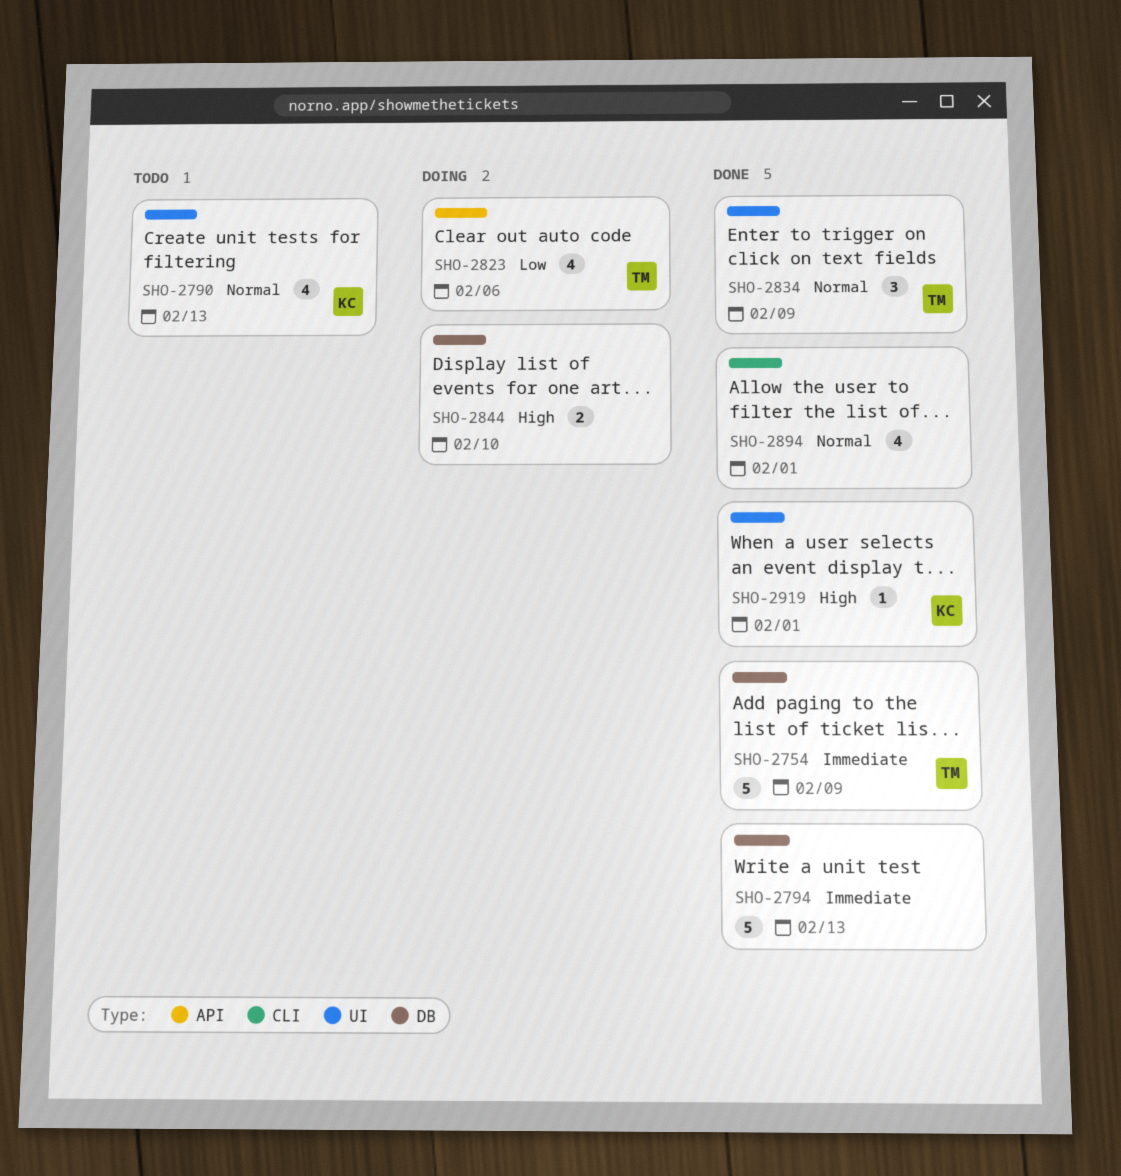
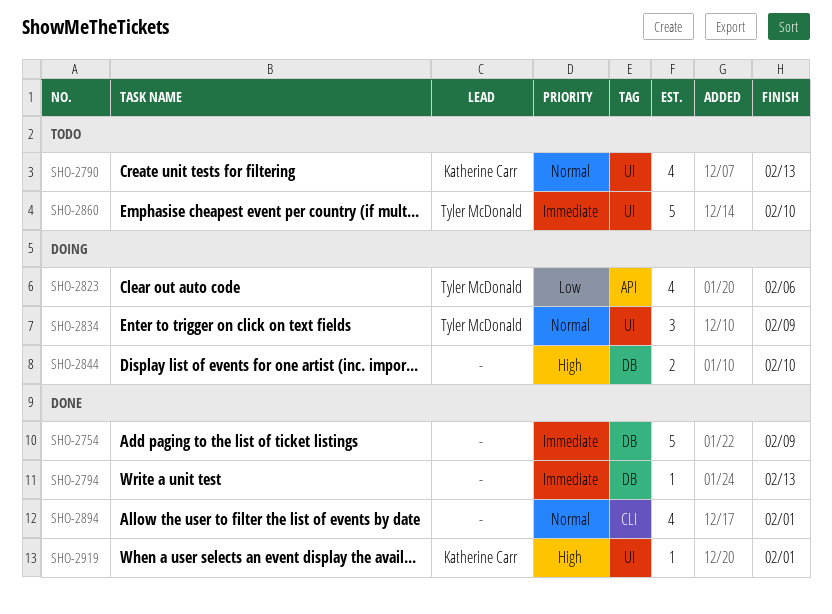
SHO-2754, owner: Tyler McDonald -> none
SHO-2794, estimate: 5 -> 1
SHO-2834, status: Done -> Doing
SHO-2860: none -> present

